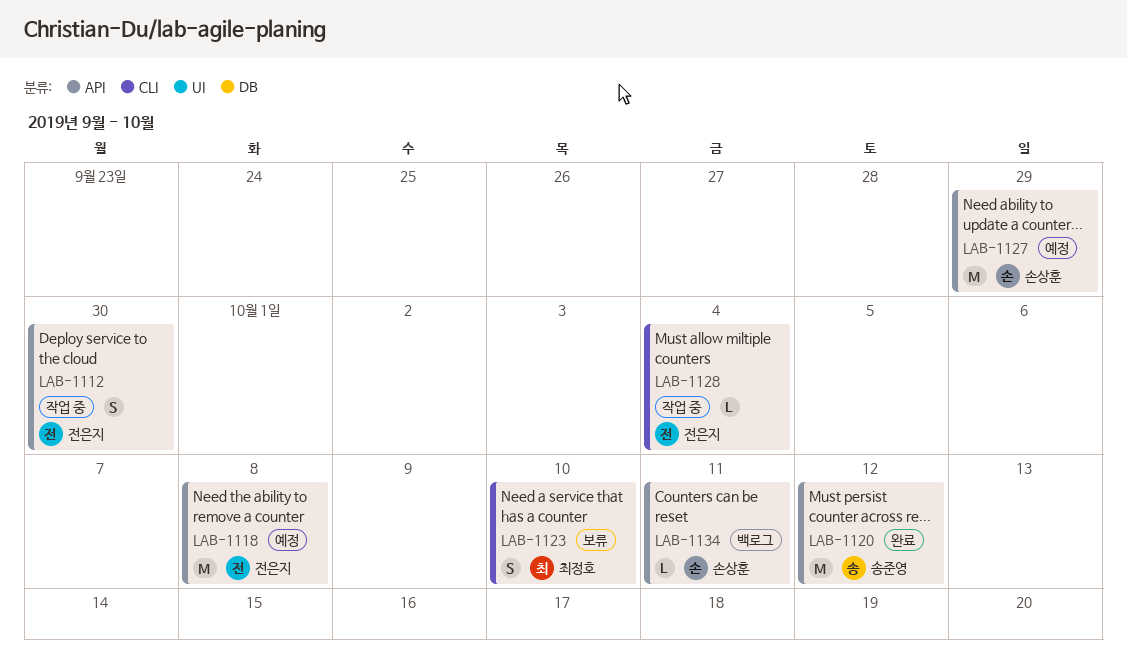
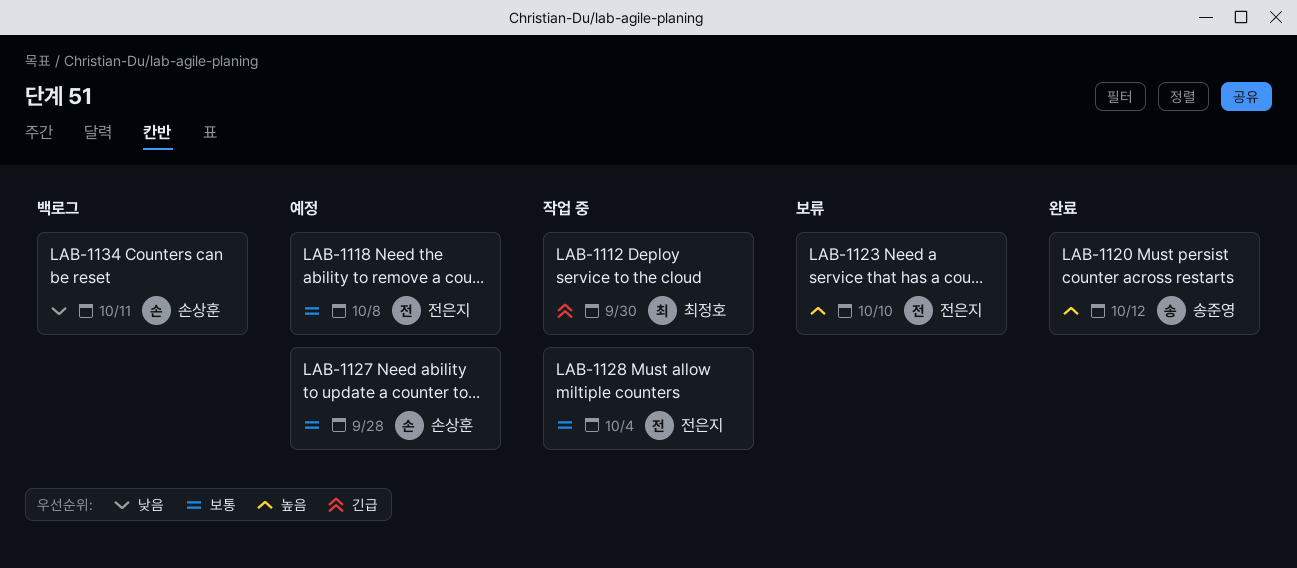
LAB-1112, owner: 전은지 -> 최정호
LAB-1123, owner: 최정호 -> 전은지
LAB-1127, due: Sep 29 -> Sep 28

